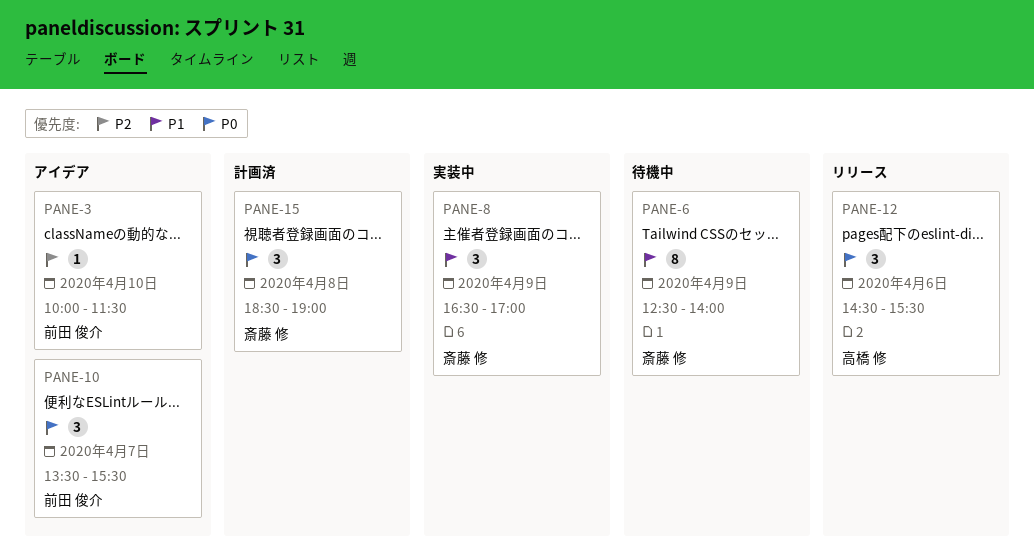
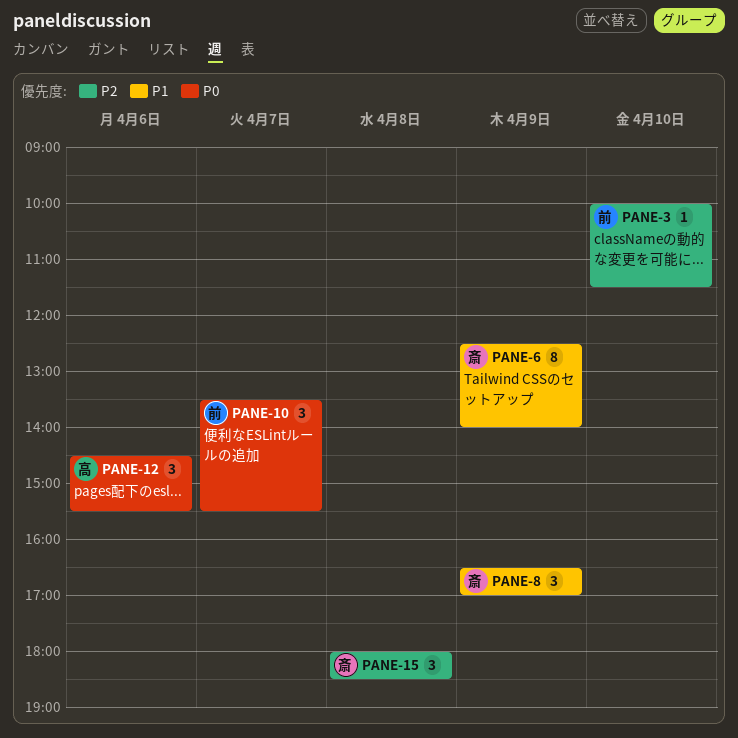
PANE-15, priority: P0 -> P2
PANE-15, begins: 18:30 -> 18:00
PANE-15, ends: 19:00 -> 18:30

